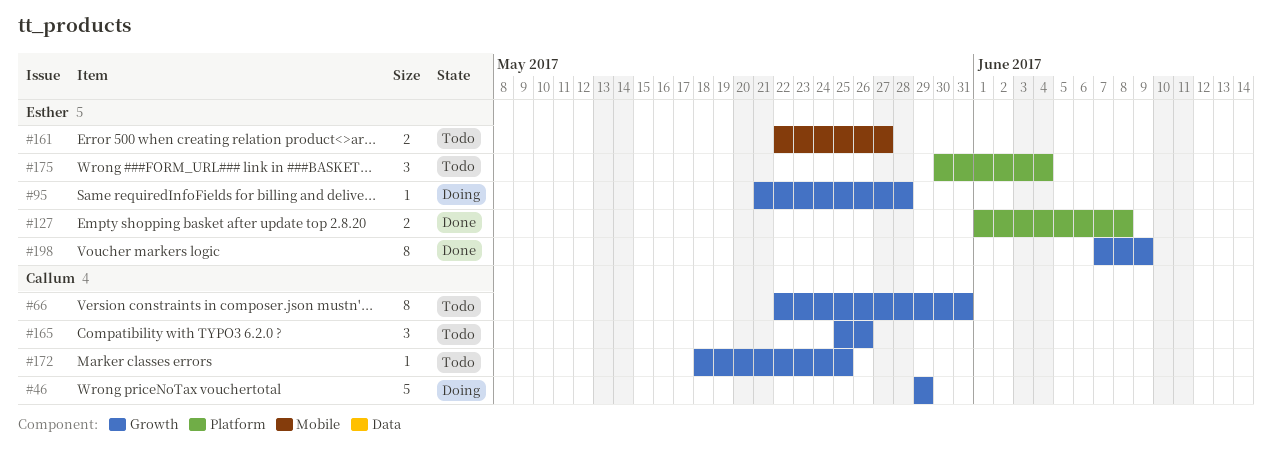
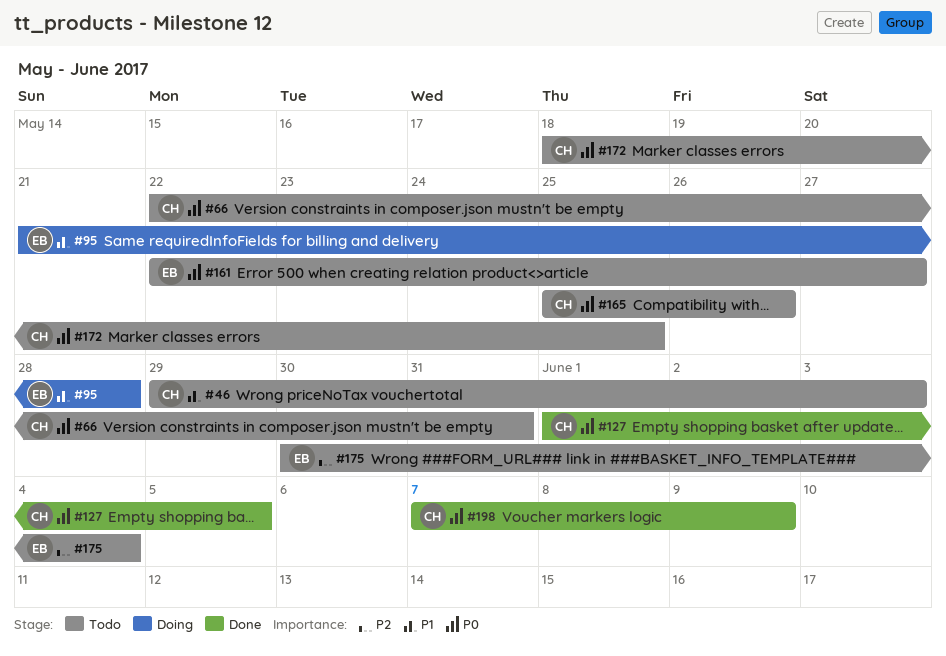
#46, status: Doing -> Todo
#46, due: May 29 -> Jun 3
#127, owner: Esther -> Callum
#127, due: Jun 8 -> Jun 5
#198, owner: Esther -> Callum

